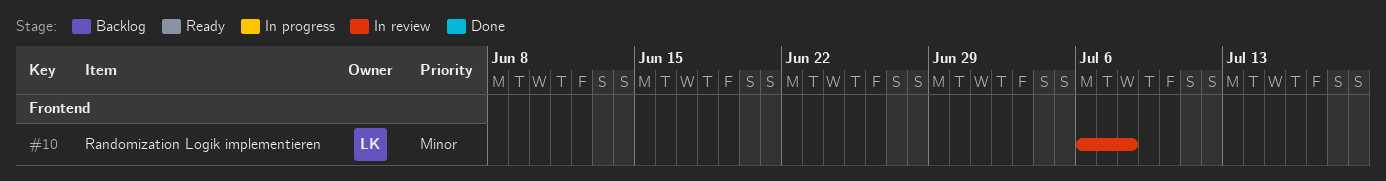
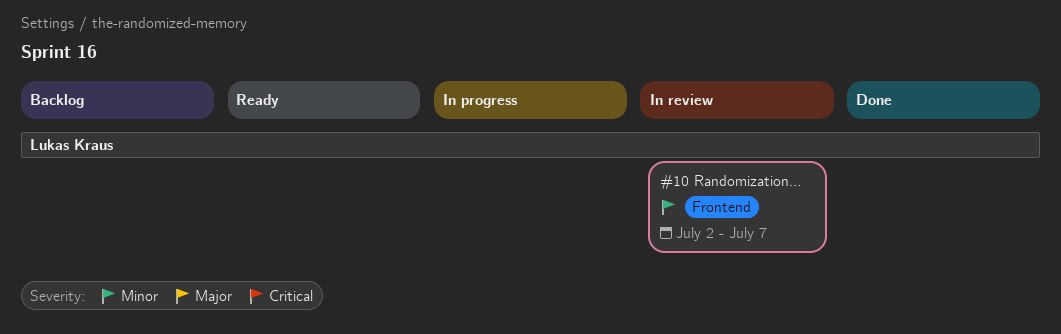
#10, start: Jul 6 -> Jul 2
#10, due: Jul 8 -> Jul 7

